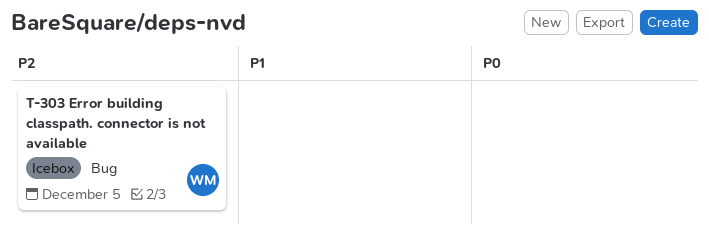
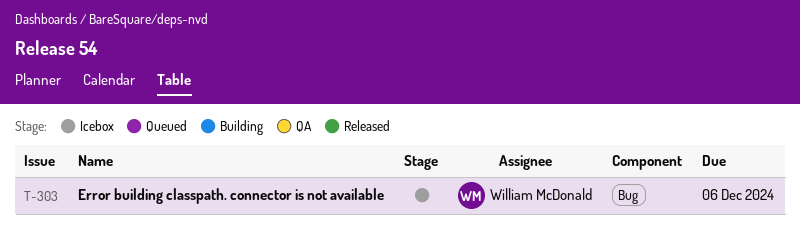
T-303, due: Dec 5 -> Dec 6

